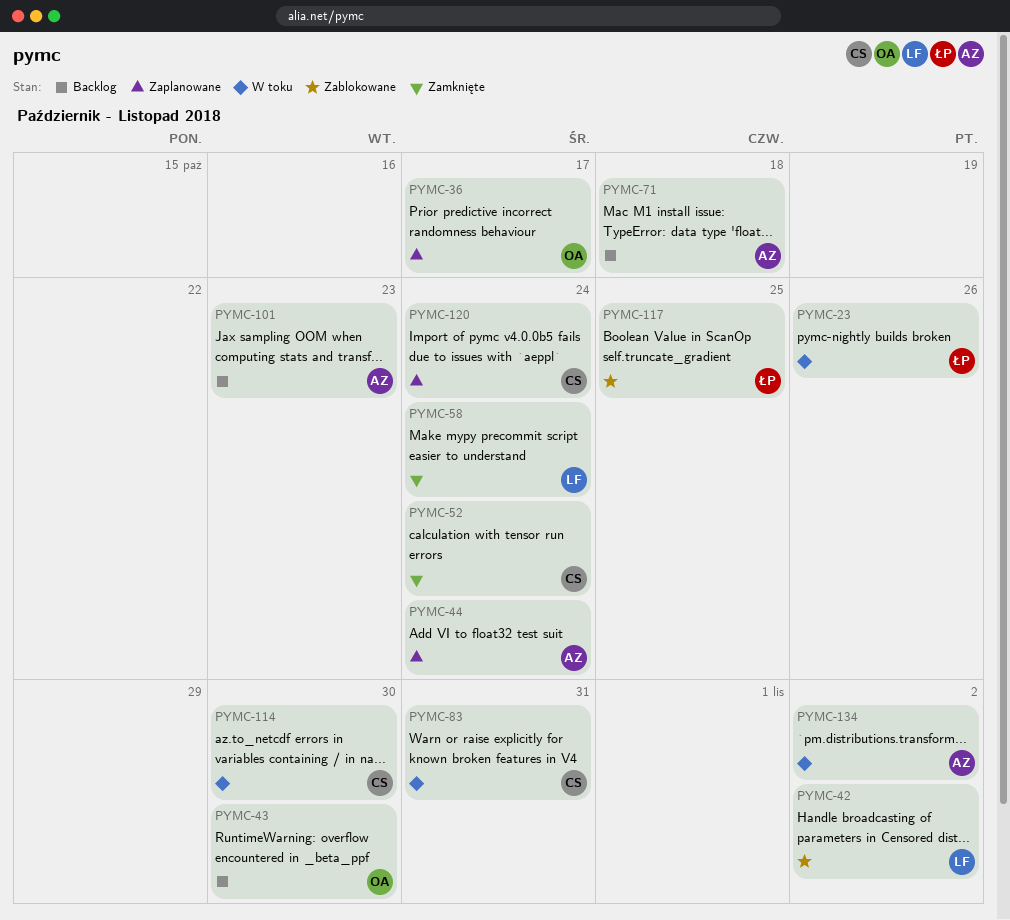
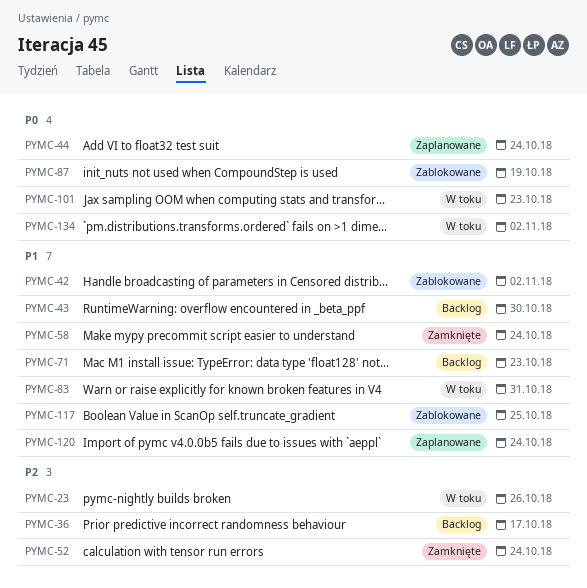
PYMC-36, status: Zaplanowane -> Backlog
PYMC-71, due: Oct 18 -> Oct 23
PYMC-87: none -> present
PYMC-101, status: Backlog -> W toku
PYMC-114: present -> none

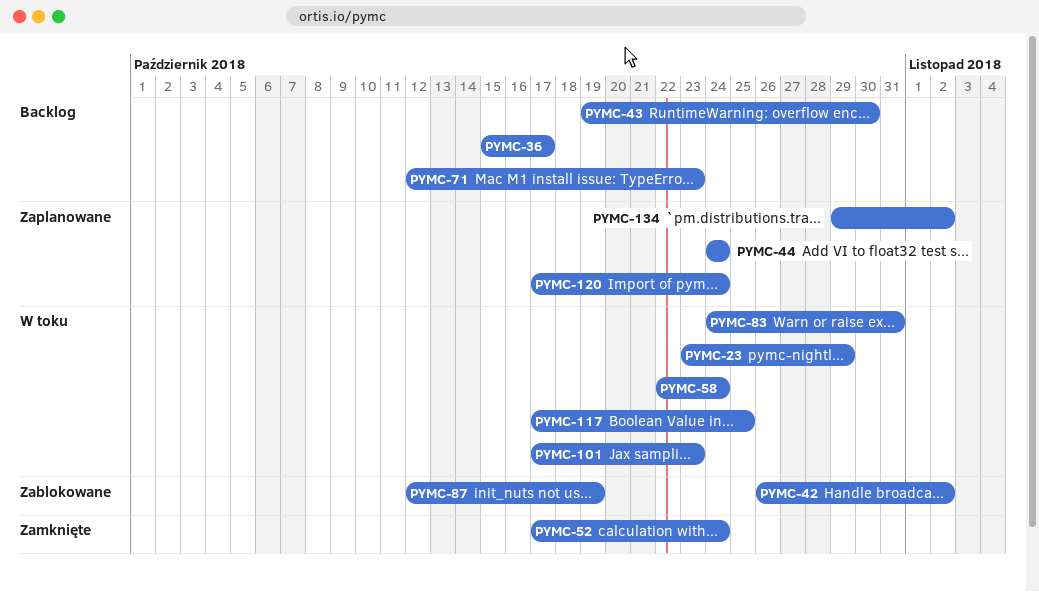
PYMC-23, due: Oct 26 -> Oct 29
PYMC-58, status: Zamknięte -> W toku
PYMC-117, status: Zablokowane -> W toku
PYMC-134, status: W toku -> Zaplanowane

